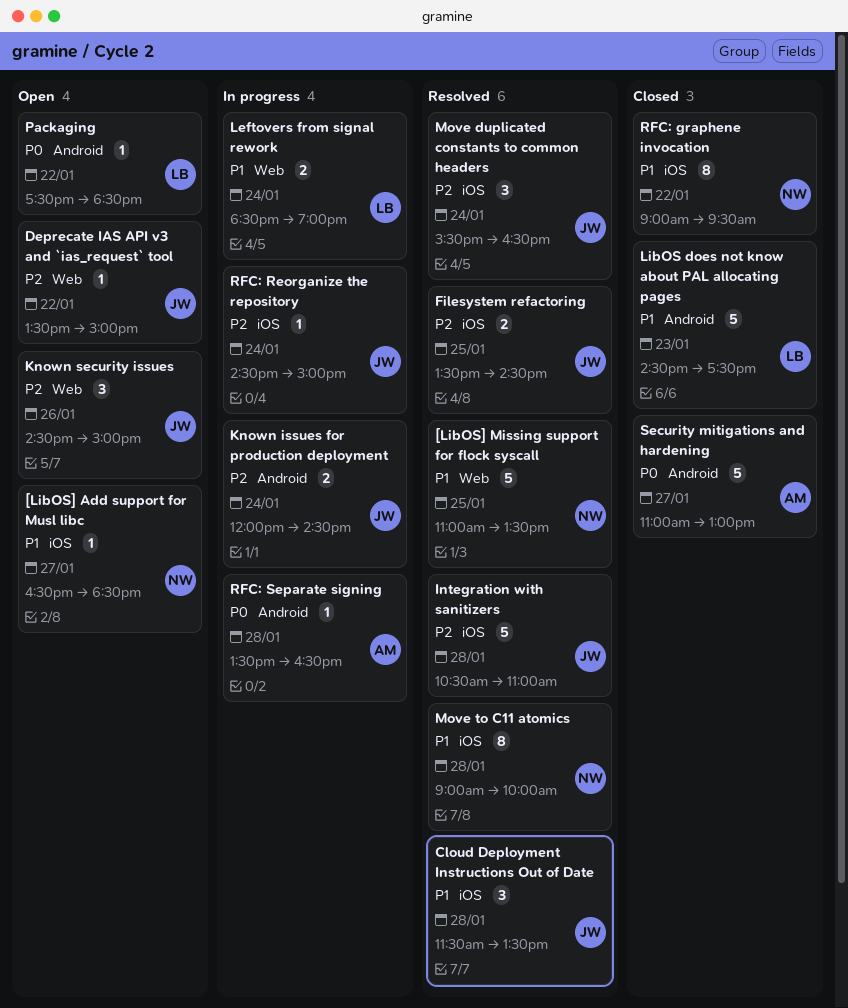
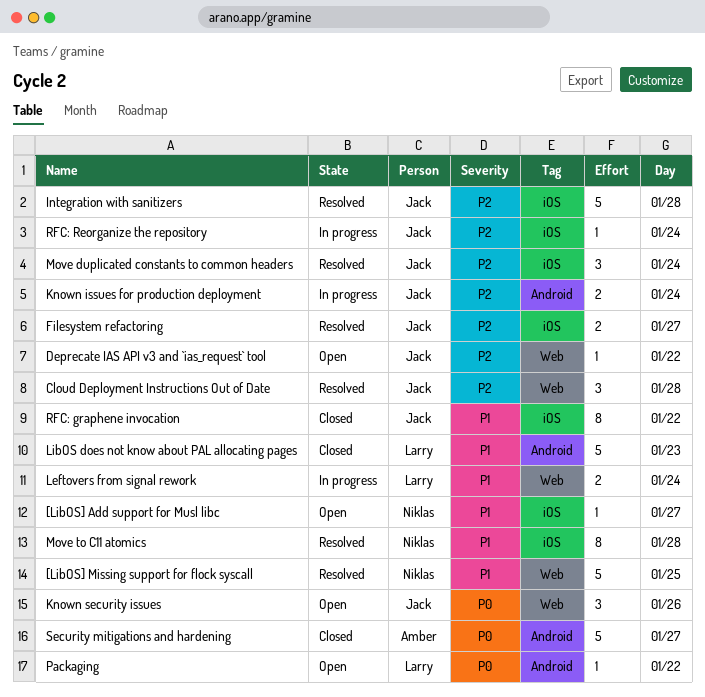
Cloud Deployment Instructions Out of Date, priority: P1 -> P2
Cloud Deployment Instructions Out of Date, label: iOS -> Web
Filesystem refactoring, day: Jan 25 -> Jan 27
Known security issues, priority: P2 -> P0
RFC: graphene invocation, owner: Niklas -> Jack
RFC: Separate signing: present -> none

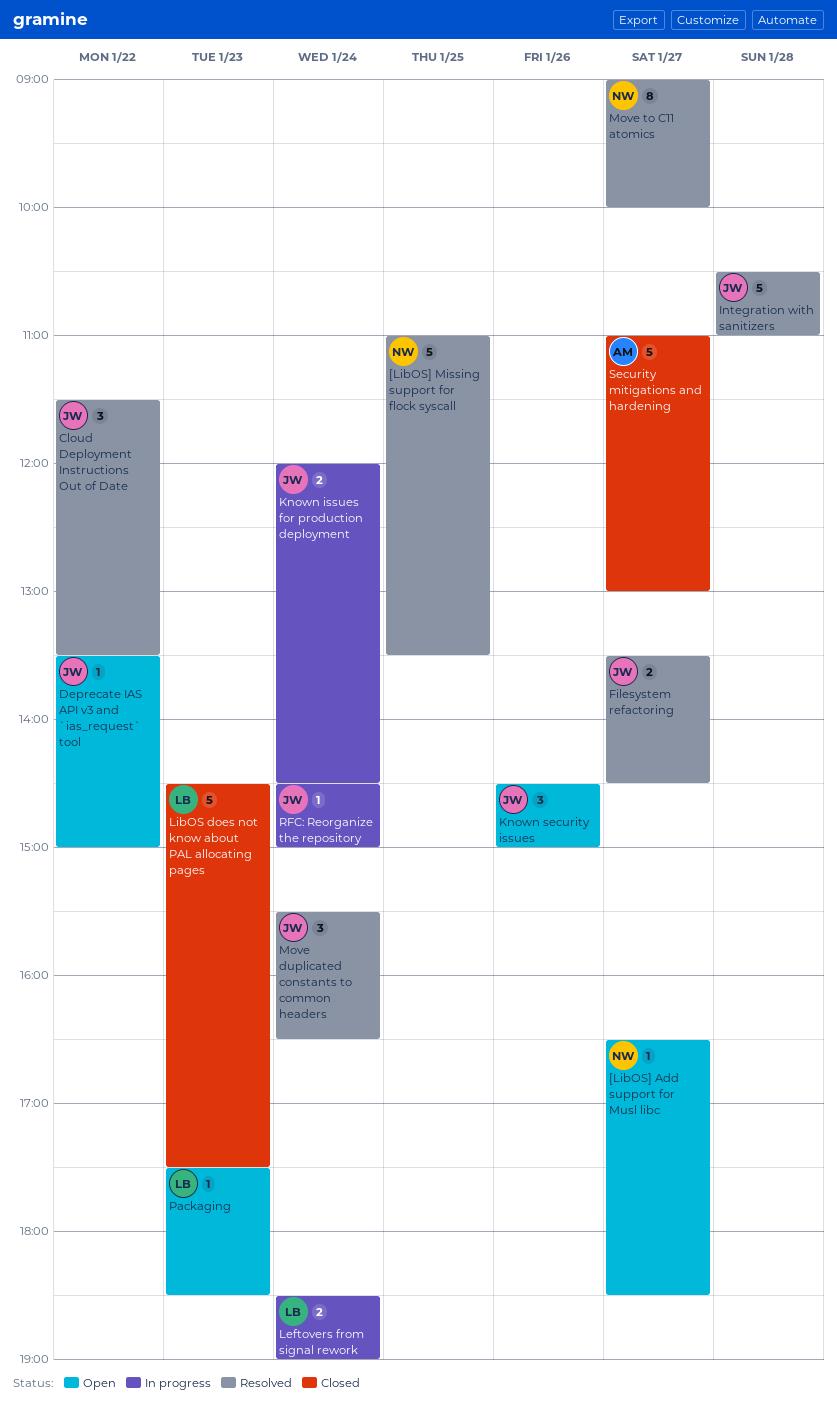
Cloud Deployment Instructions Out of Date, day: Jan 28 -> Jan 22
Move to C11 atomics, day: Jan 28 -> Jan 27
Packaging, day: Jan 22 -> Jan 23
RFC: graphene invocation: present -> none

